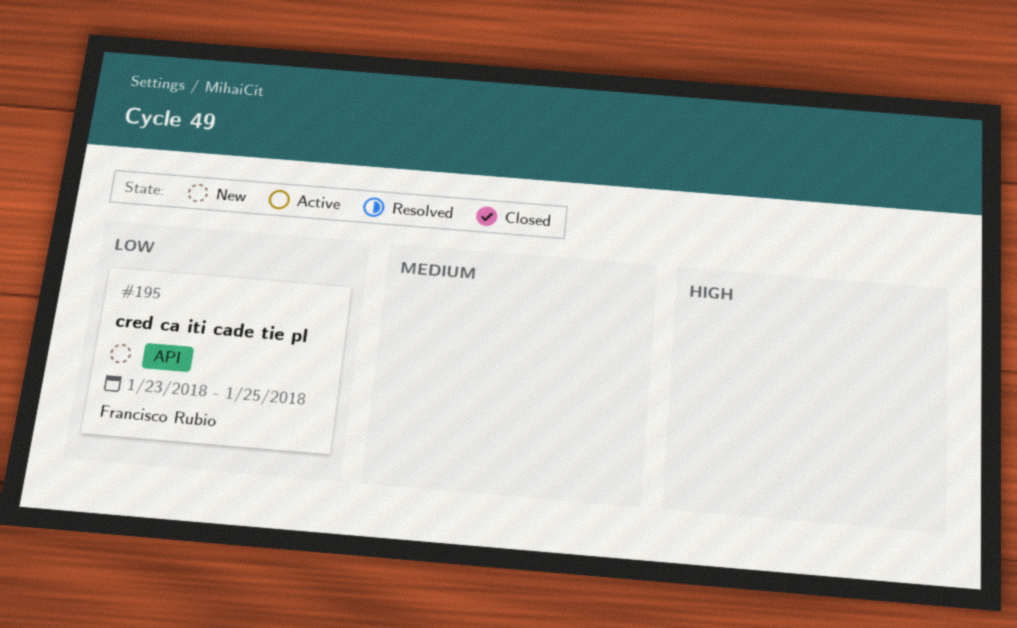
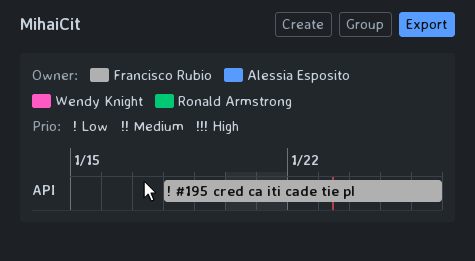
#195, start: Jan 23 -> Jan 18
#195, due: Jan 25 -> Jan 26

